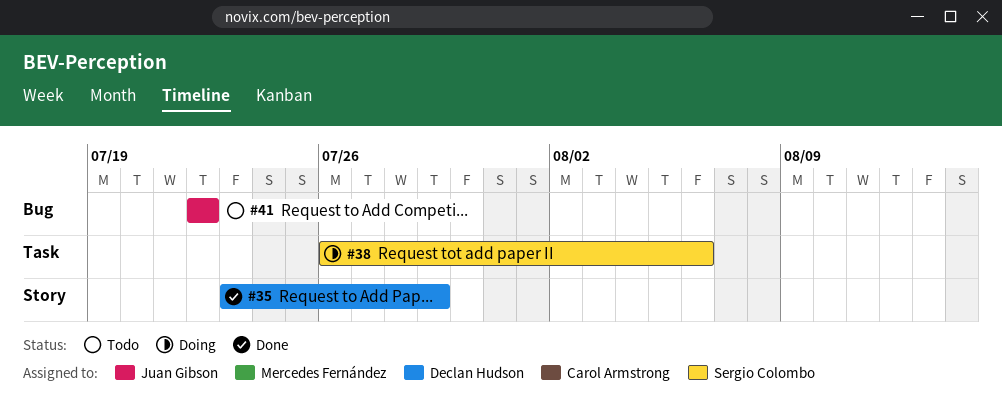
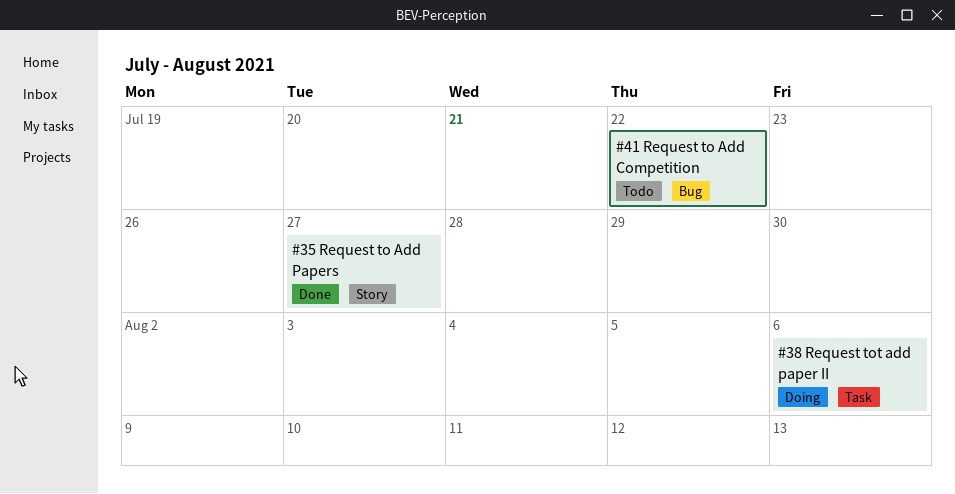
#35, due: Jul 29 -> Jul 27

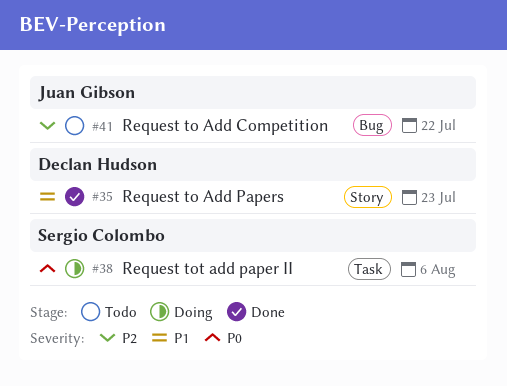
#35, due: Jul 27 -> Jul 23

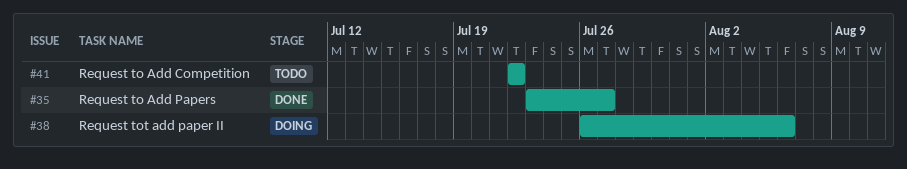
#35, due: Jul 23 -> Jul 27

